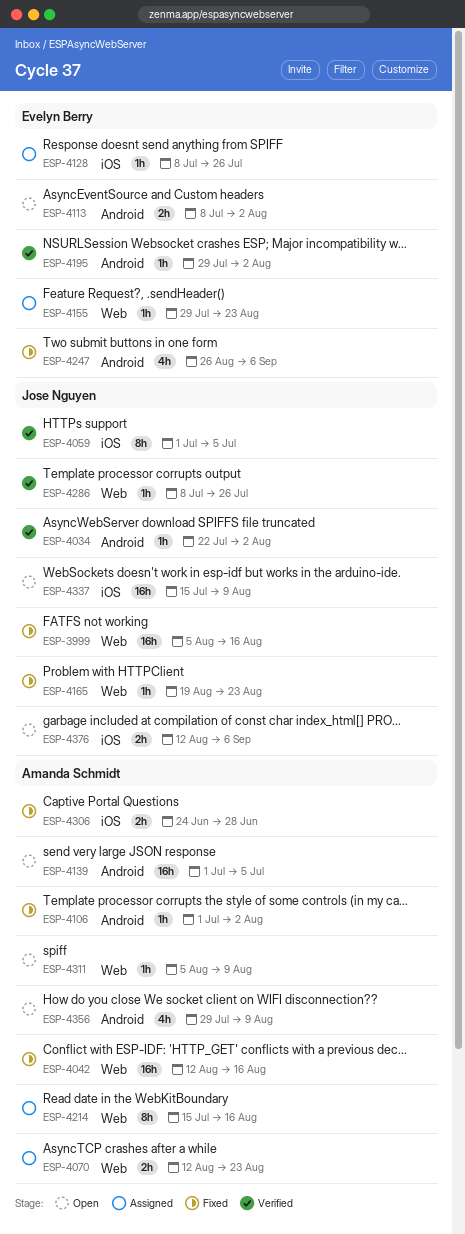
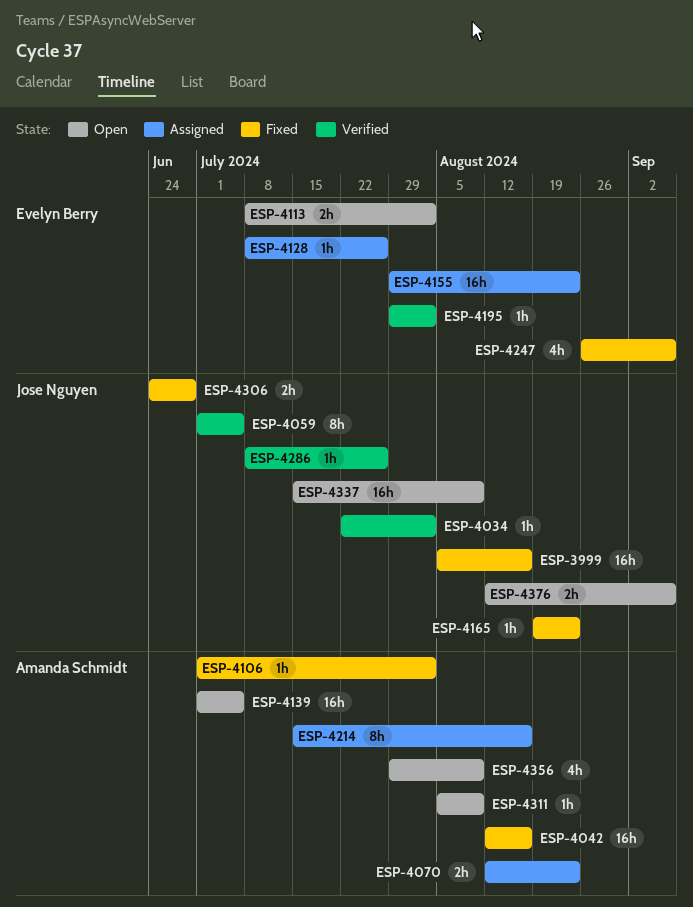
ESP-4155, estimate: 1h -> 16h
ESP-4306, owner: Amanda Schmidt -> Jose Nguyen

